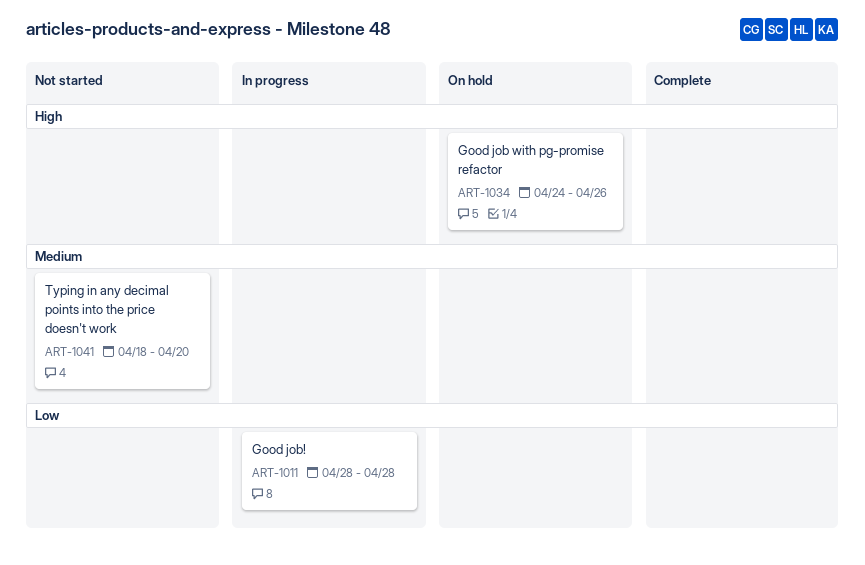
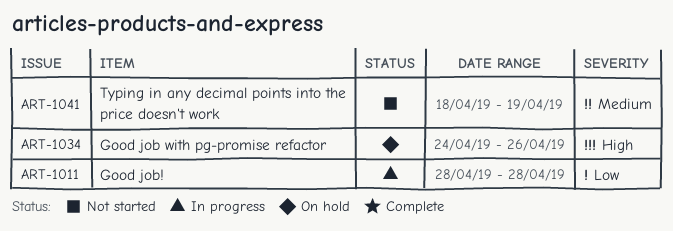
ART-1041, due: Apr 20 -> Apr 19

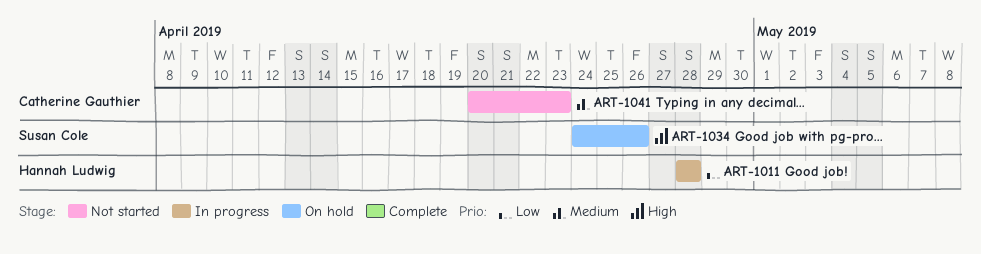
ART-1041, start: Apr 18 -> Apr 20
ART-1041, due: Apr 19 -> Apr 23

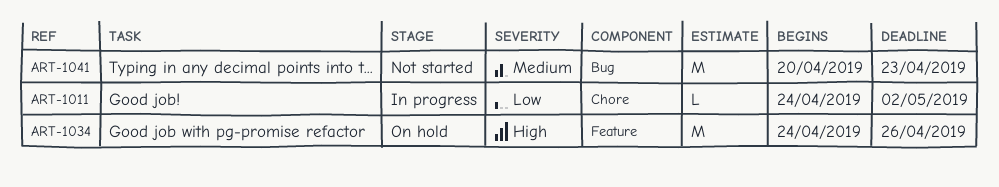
ART-1011, start: Apr 28 -> Apr 24
ART-1011, due: Apr 28 -> May 2

